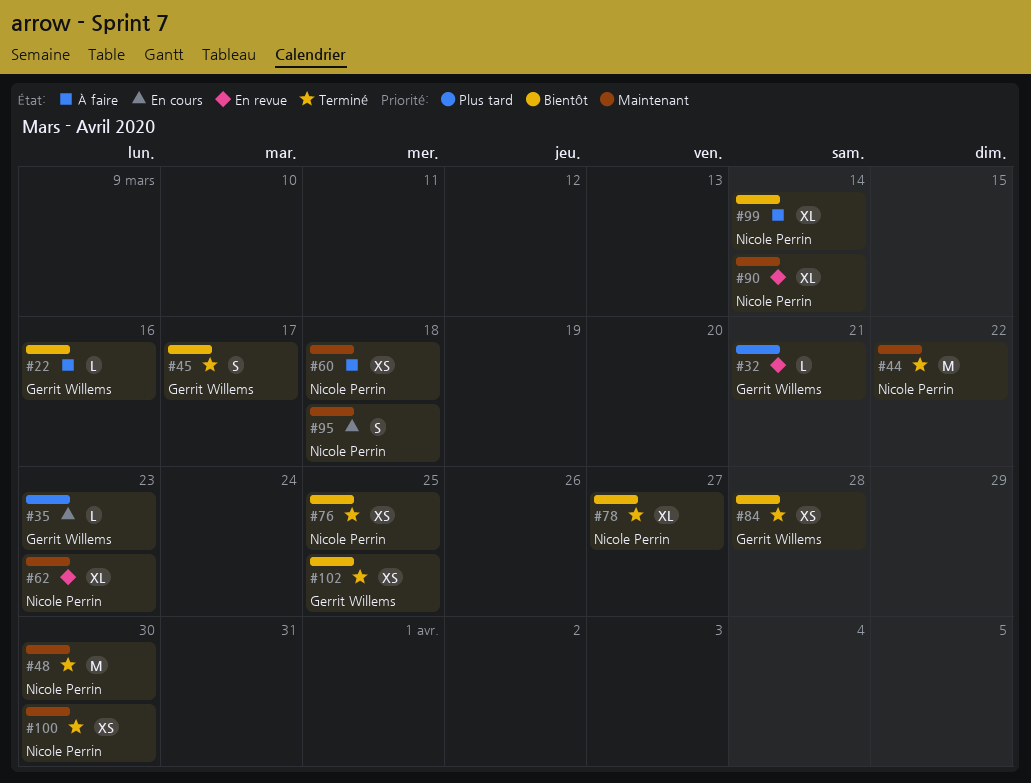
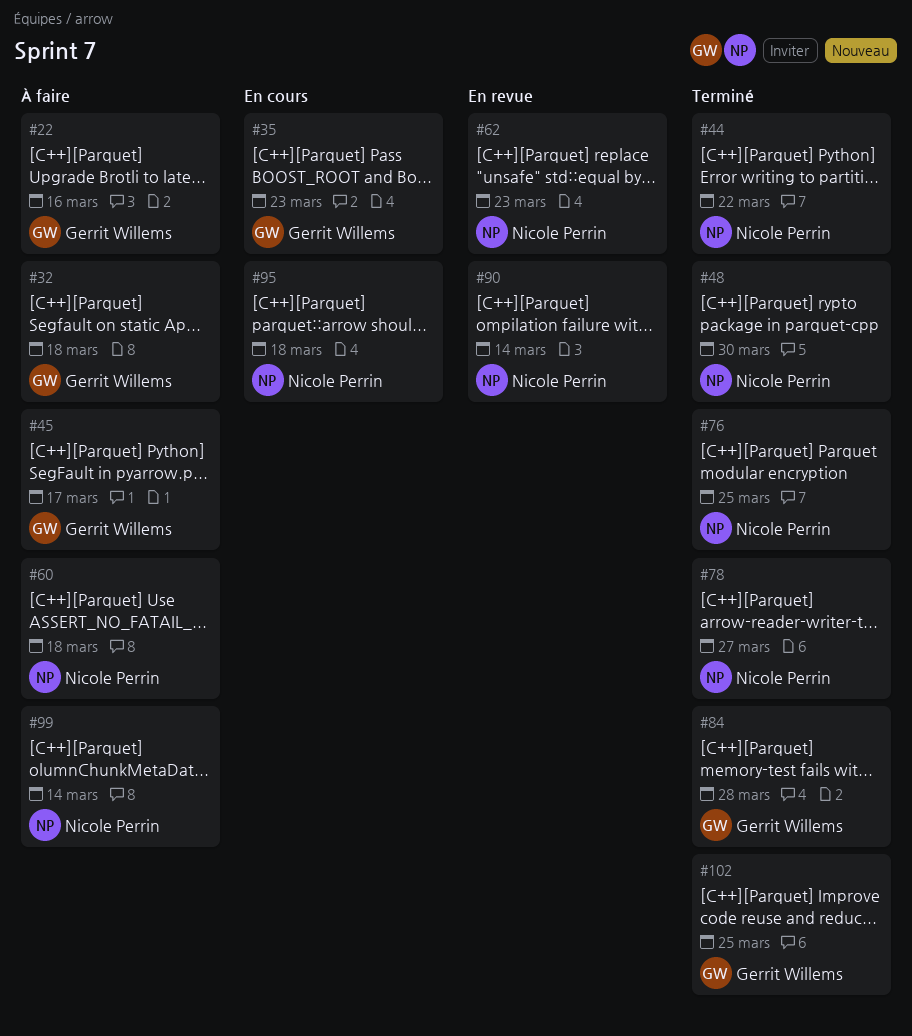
#32, status: En revue -> À faire
#32, due: Mar 21 -> Mar 18
#45, status: Terminé -> À faire
#100: present -> none

